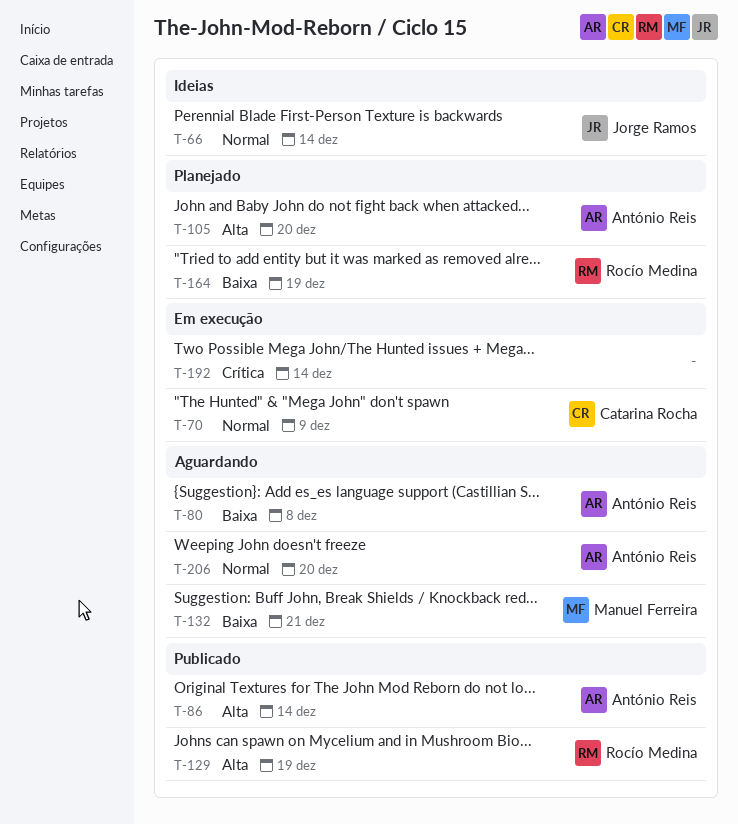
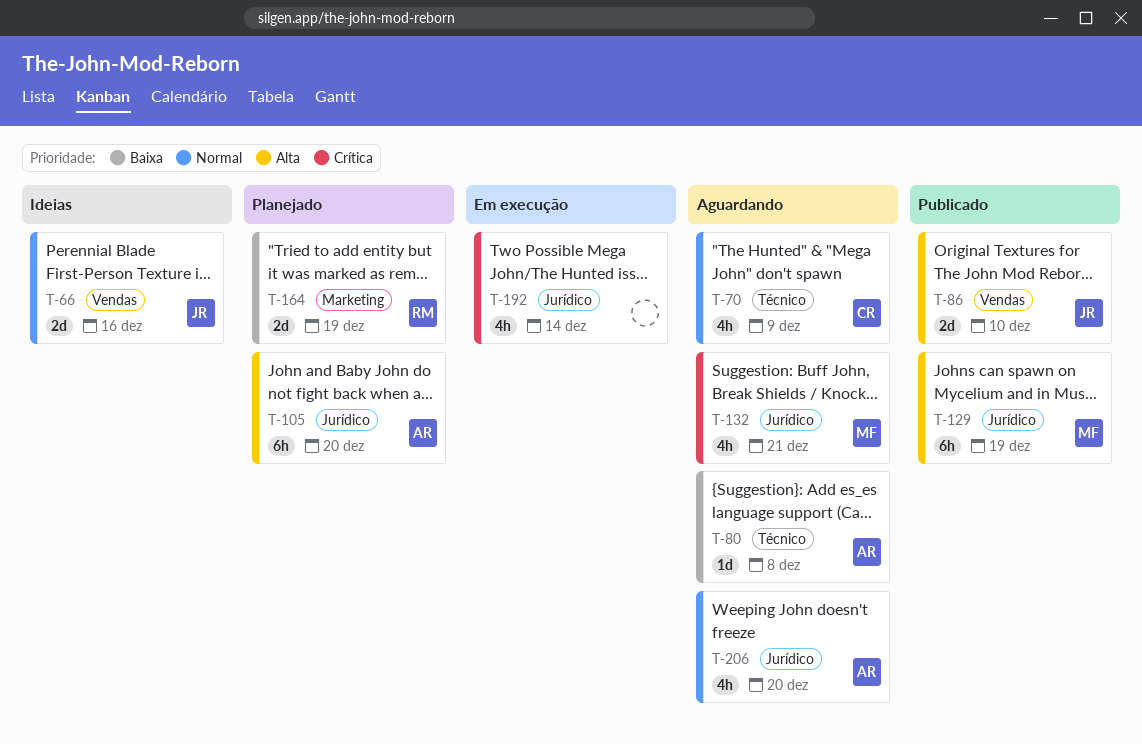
T-66, due: Dec 14 -> Dec 16
T-70, status: Em execução -> Aguardando
T-86, owner: António Reis -> Jorge Ramos
T-86, due: Dec 14 -> Dec 10
T-129, owner: Rocío Medina -> Manuel Ferreira
T-132, priority: Baixa -> Crítica

